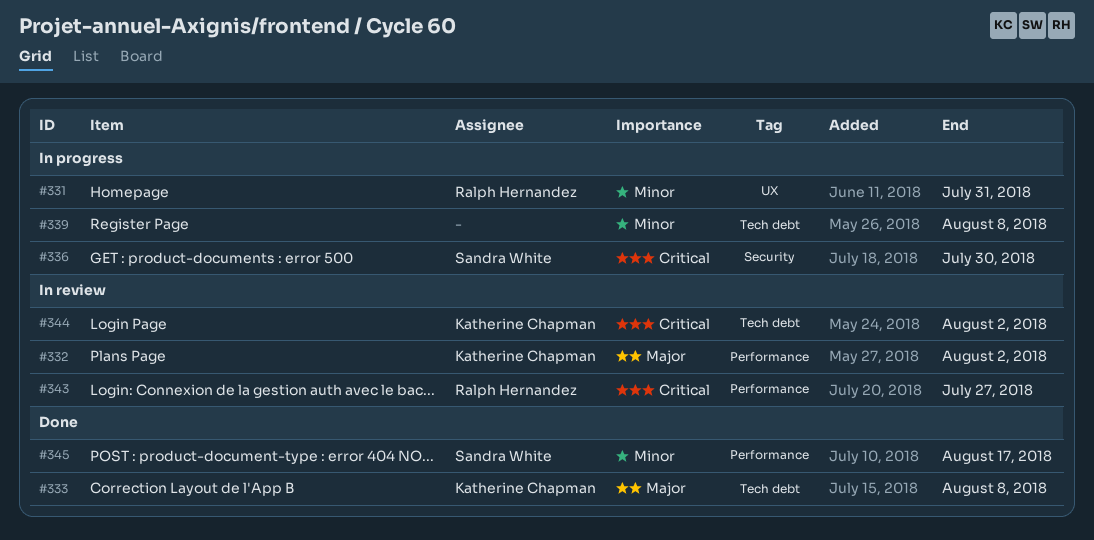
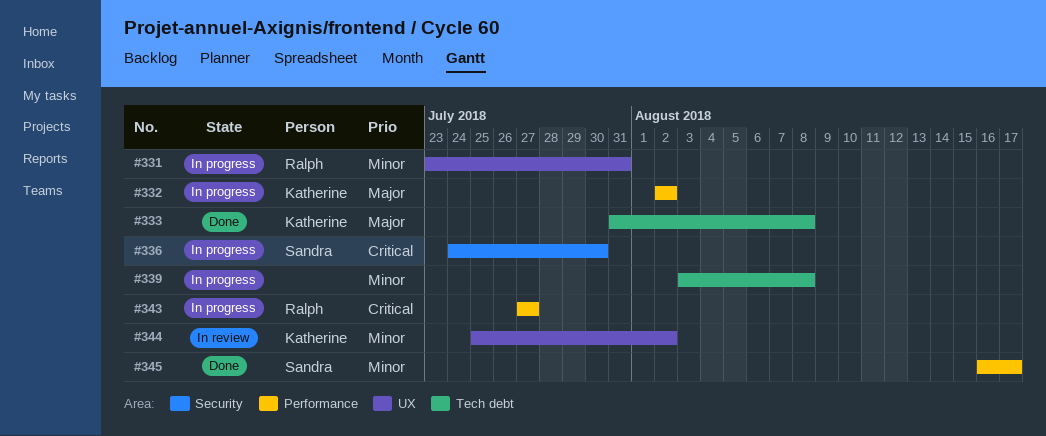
#332, status: In review -> In progress
#343, status: In review -> In progress
#344, priority: Critical -> Minor
#344, label: Tech debt -> UX

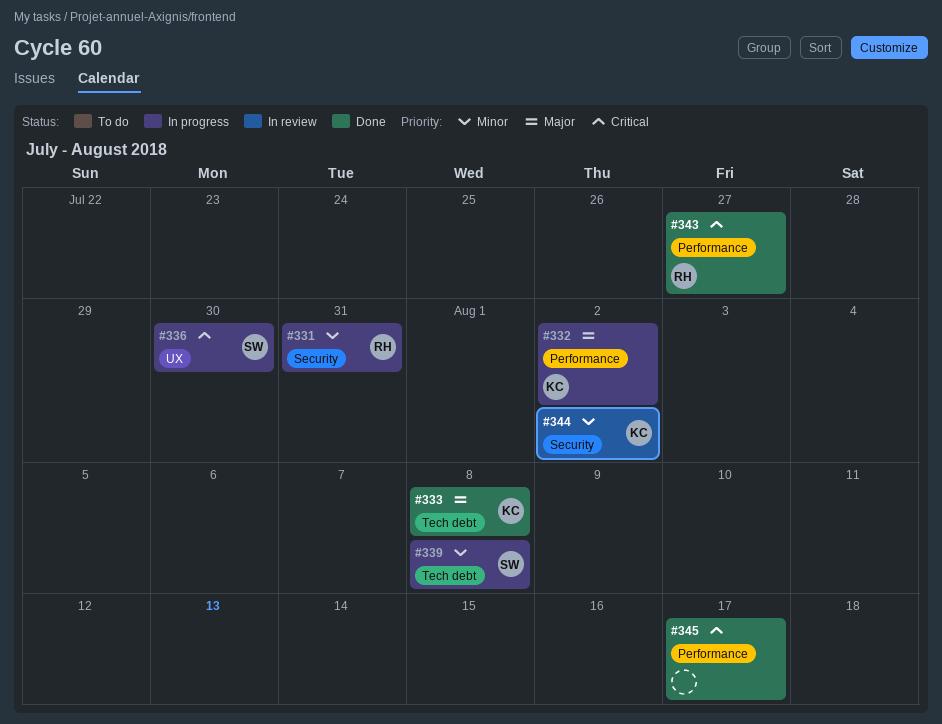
#331, label: UX -> Security
#336, label: Security -> UX
#339, owner: none -> Sandra
#343, status: In progress -> Done
#344, label: UX -> Security
#345, owner: Sandra -> none
#345, priority: Minor -> Critical

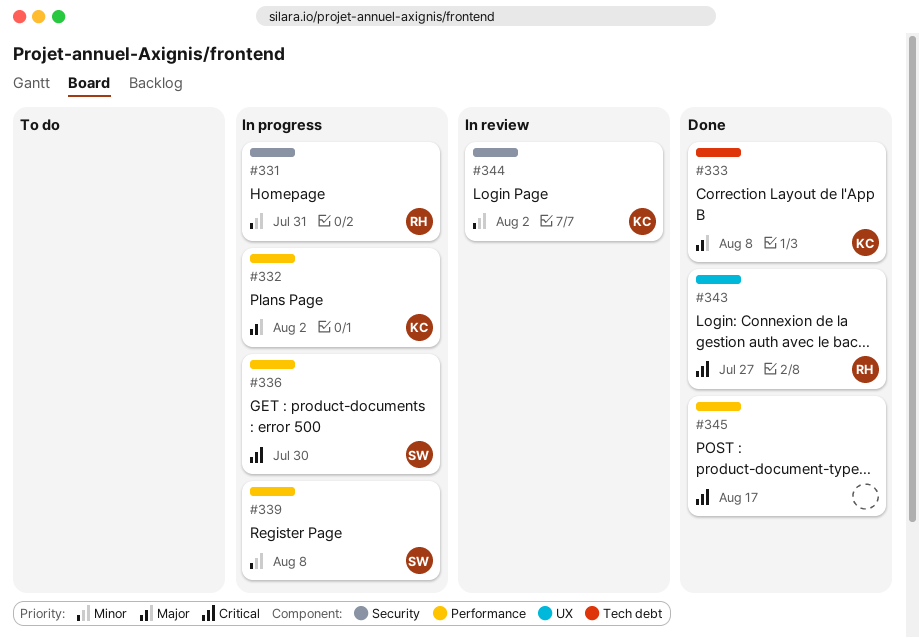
#336, label: UX -> Performance
#339, label: Tech debt -> Performance
#343, label: Performance -> UX

